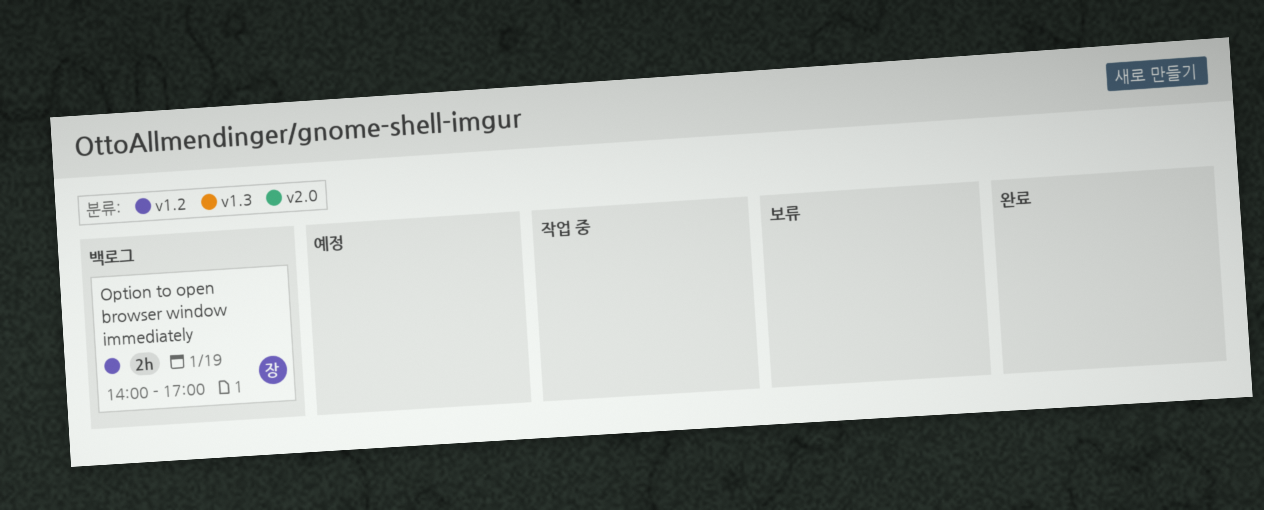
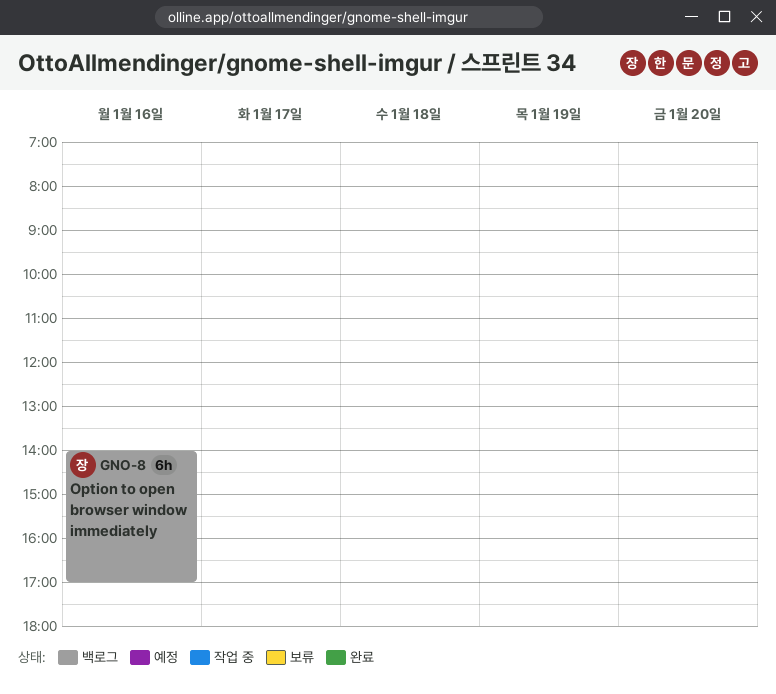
Option to open browser window immediately, estimate: 2h -> 6h
Option to open browser window immediately, day: Jan 19 -> Jan 16

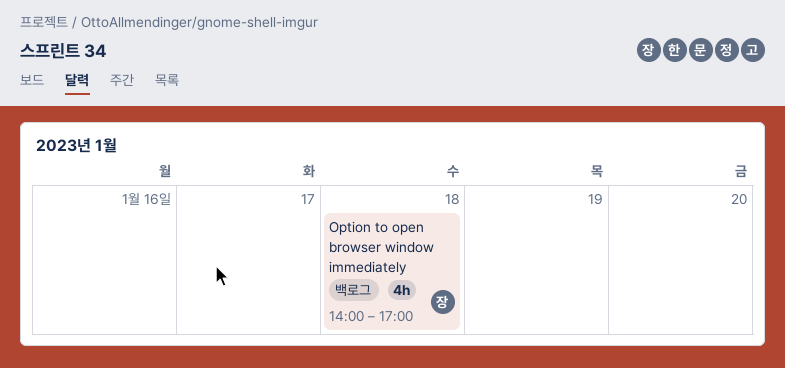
Option to open browser window immediately, estimate: 6h -> 4h
Option to open browser window immediately, day: Jan 16 -> Jan 18

